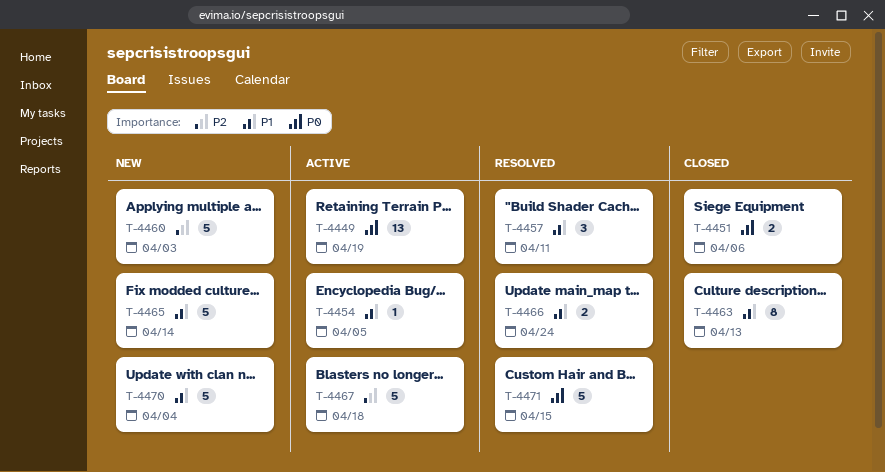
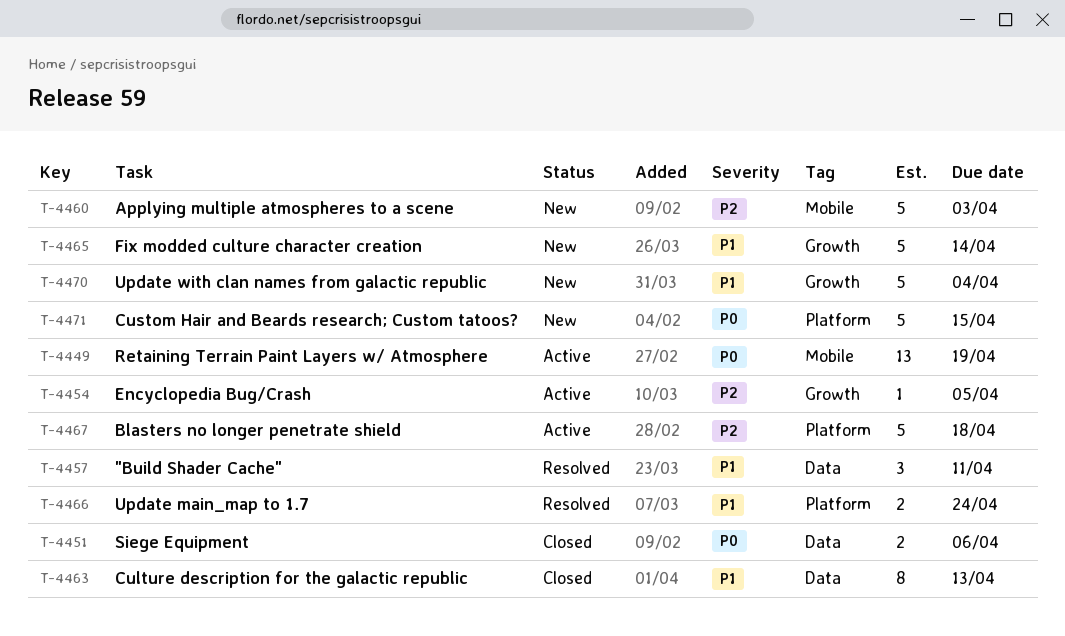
T-4454, priority: P1 -> P2
T-4471, status: Resolved -> New

